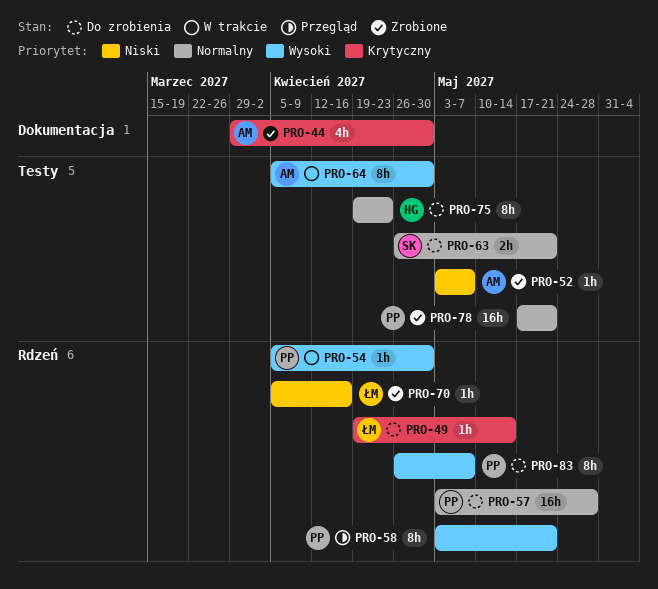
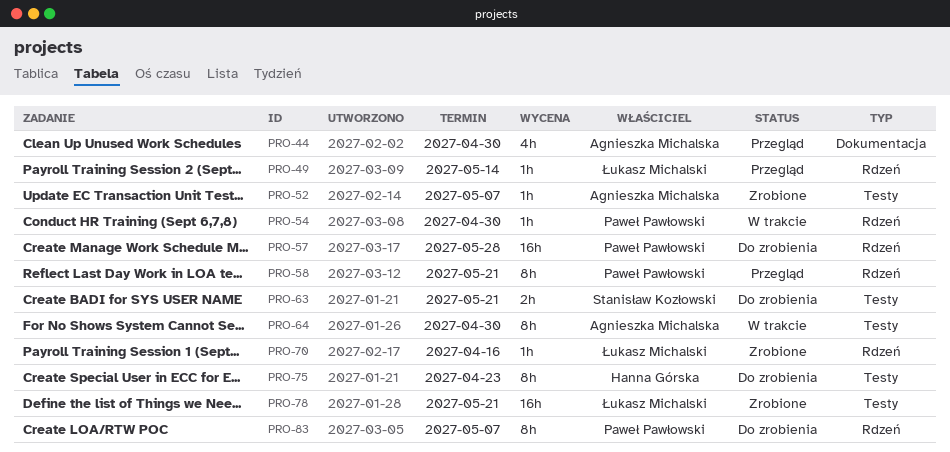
PRO-44, status: Zrobione -> Przegląd
PRO-49, status: Do zrobienia -> Przegląd
PRO-78, owner: Paweł Pawłowski -> Łukasz Michalski

